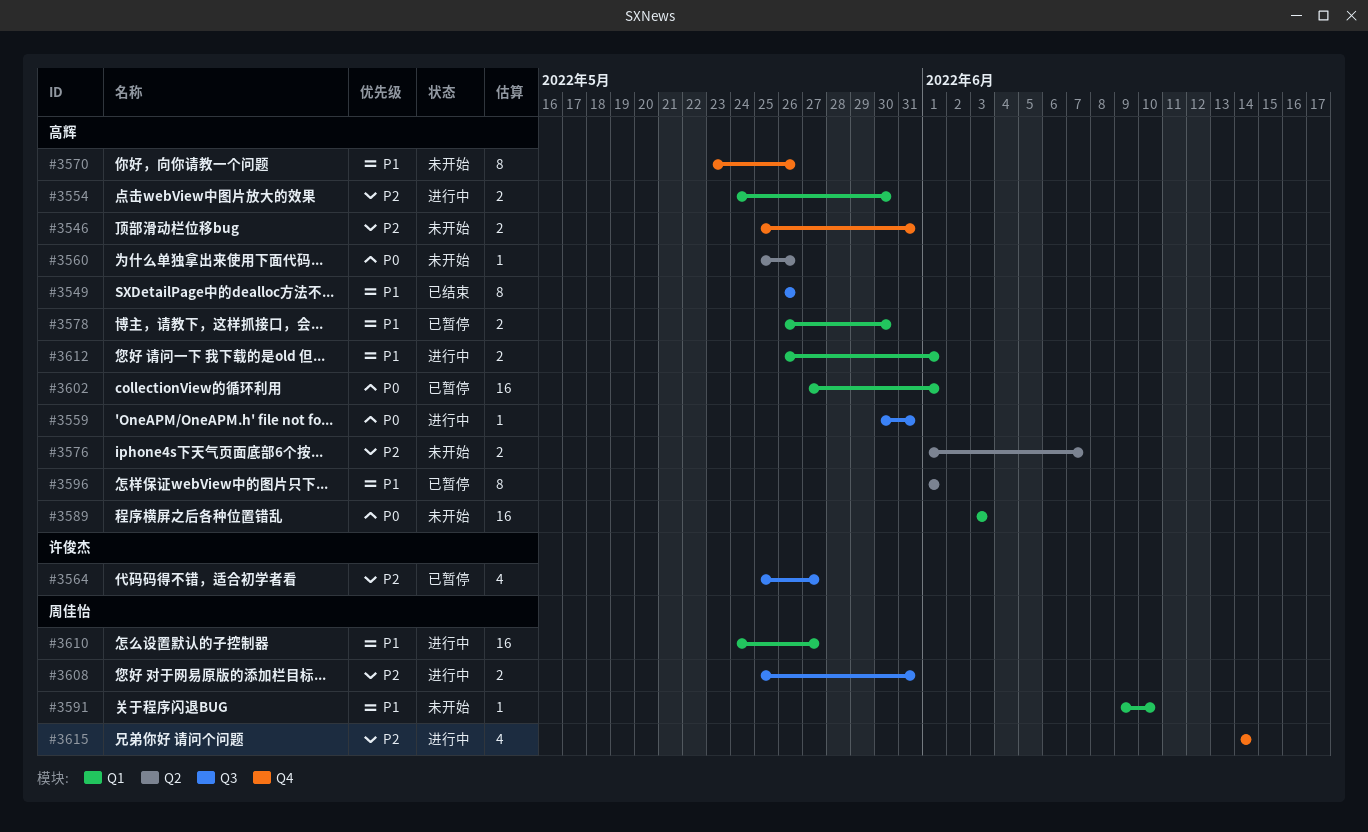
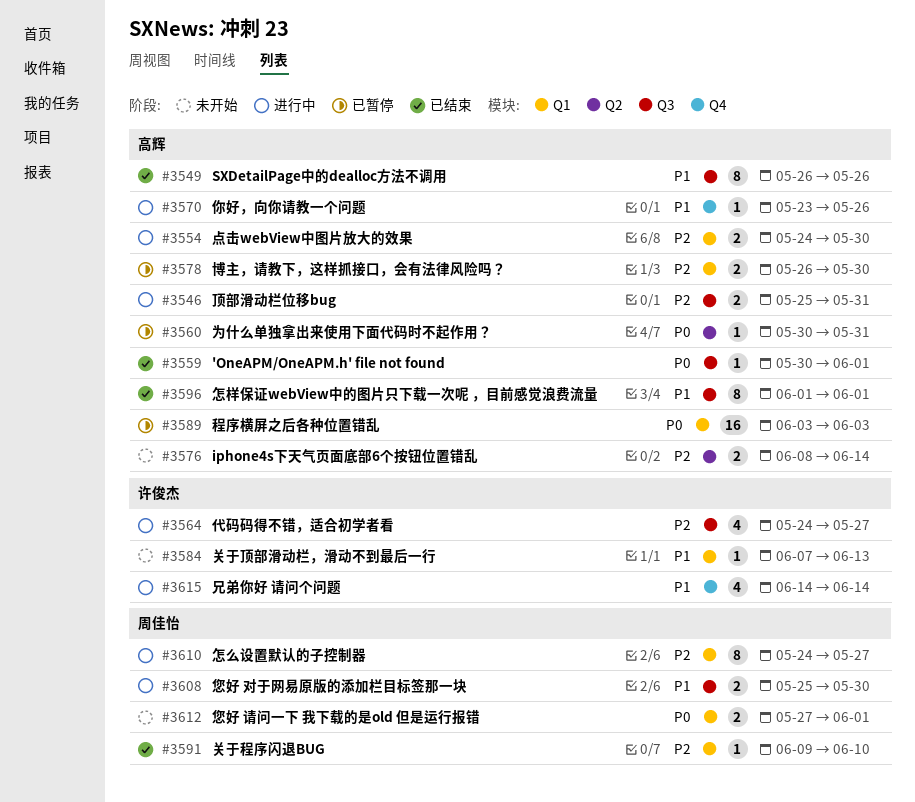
#3546, status: 未开始 -> 进行中
#3546, label: Q4 -> Q3
#3559, status: 进行中 -> 已结束
#3559, due: May 31 -> Jun 1
#3560, status: 未开始 -> 已暂停
#3560, start: May 25 -> May 30
#3560, due: May 26 -> May 31
#3564, status: 已暂停 -> 进行中
#3564, start: May 25 -> May 24
#3570, status: 未开始 -> 进行中
#3570, estimate: 8 -> 1
#3576, start: Jun 1 -> Jun 8
#3576, due: Jun 7 -> Jun 14
#3578, priority: P1 -> P2
#3584: none -> present
#3589, status: 未开始 -> 已暂停
#3591, status: 未开始 -> 已结束
#3591, priority: P1 -> P2
#3596, status: 已暂停 -> 已结束
#3596, label: Q2 -> Q3
#3602: present -> none
#3608, priority: P2 -> P1
#3608, due: May 31 -> May 30
#3610, priority: P1 -> P2
#3610, estimate: 16 -> 8
#3612, status: 进行中 -> 未开始
#3612, owner: 高辉 -> 周佳怡
#3612, priority: P1 -> P0
#3612, start: May 26 -> May 27
#3615, owner: 周佳怡 -> 许俊杰
#3615, priority: P2 -> P1

